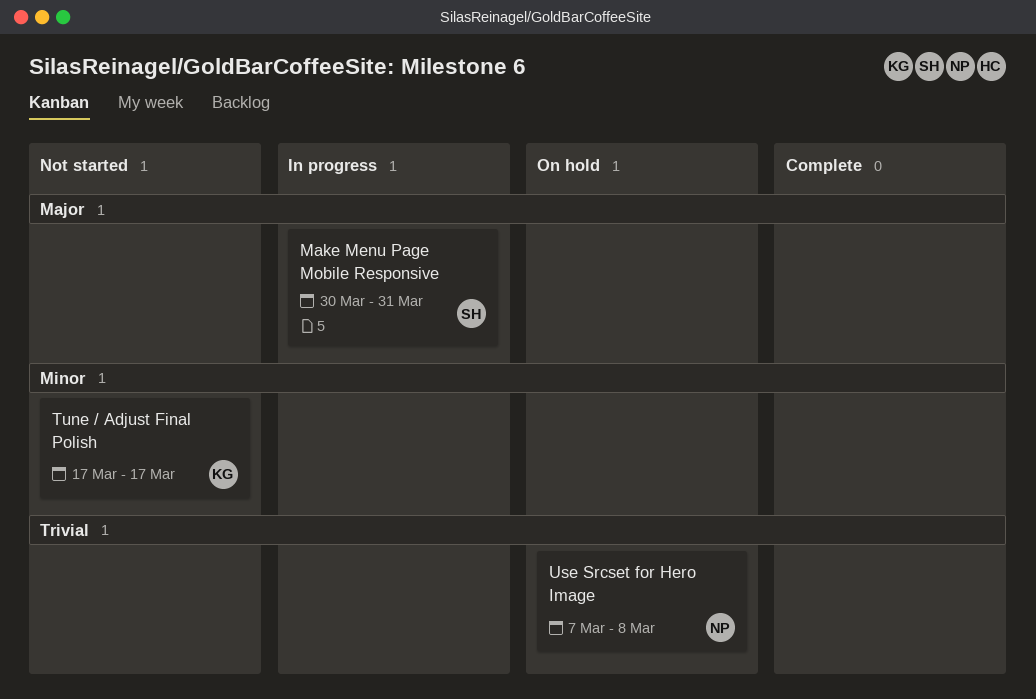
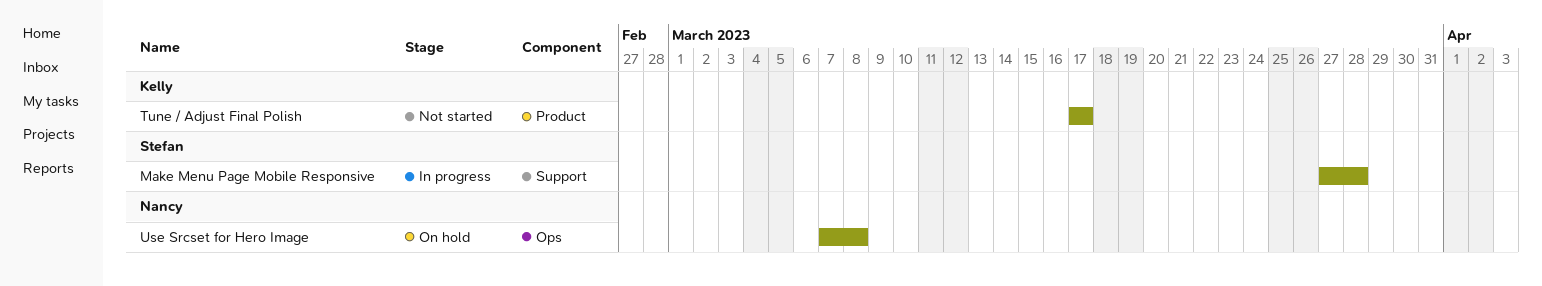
Make Menu Page Mobile Responsive, start: Mar 30 -> Mar 27
Make Menu Page Mobile Responsive, due: Mar 31 -> Mar 28

